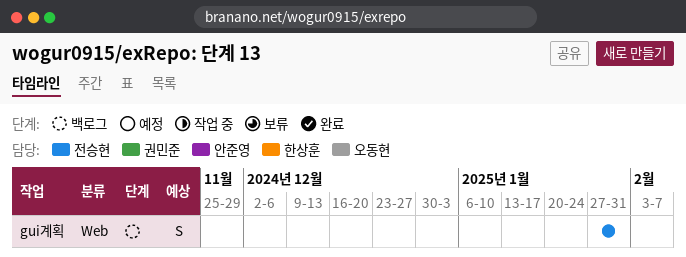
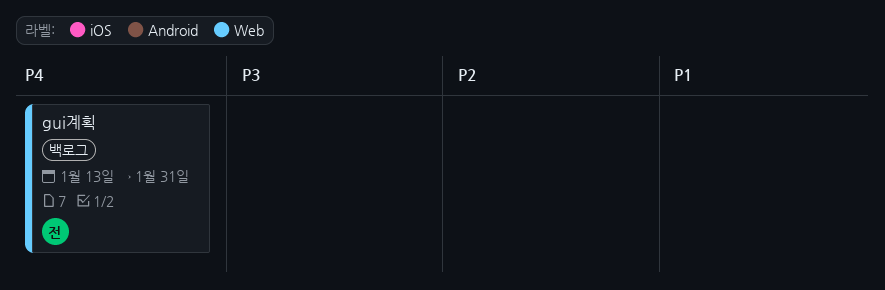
gui계획, start: Jan 27 -> Jan 13

